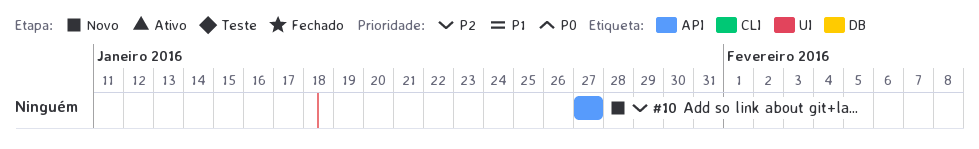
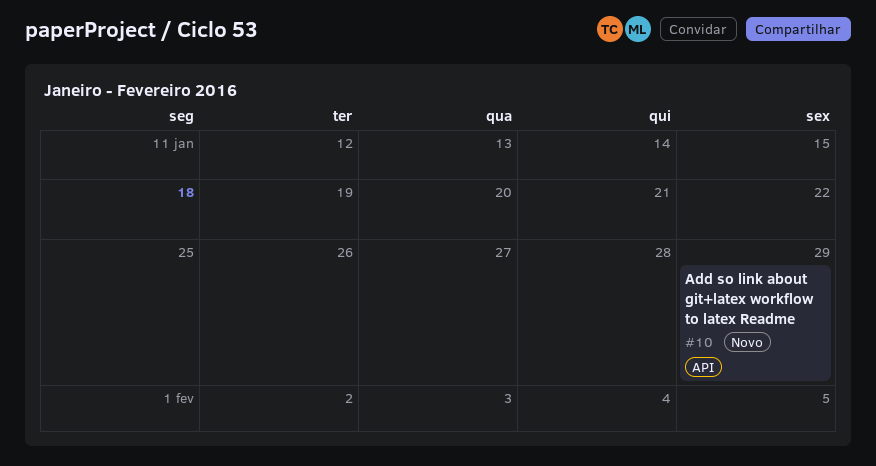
#10, due: Jan 27 -> Jan 29

